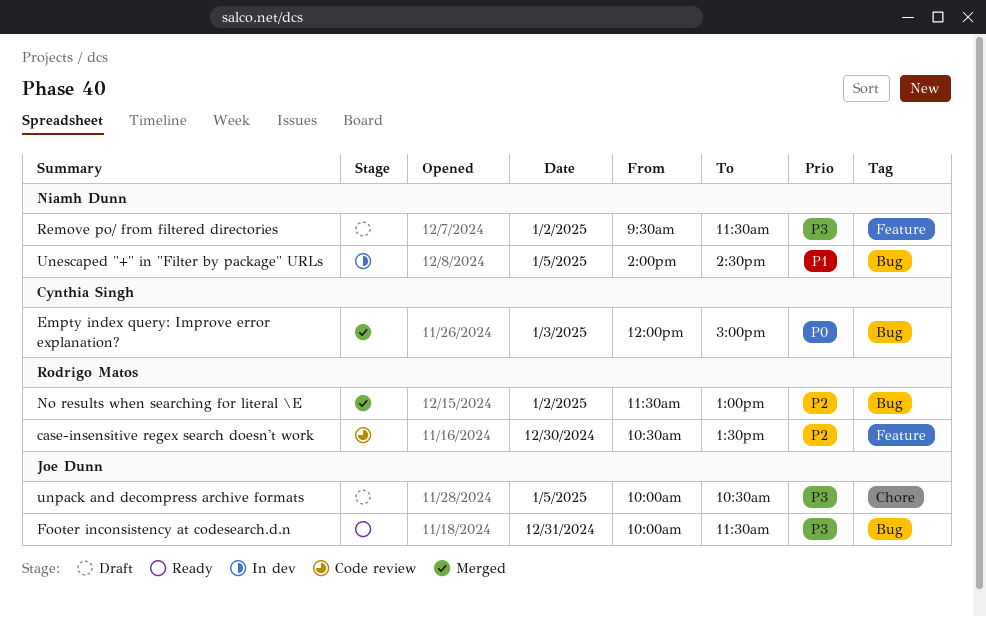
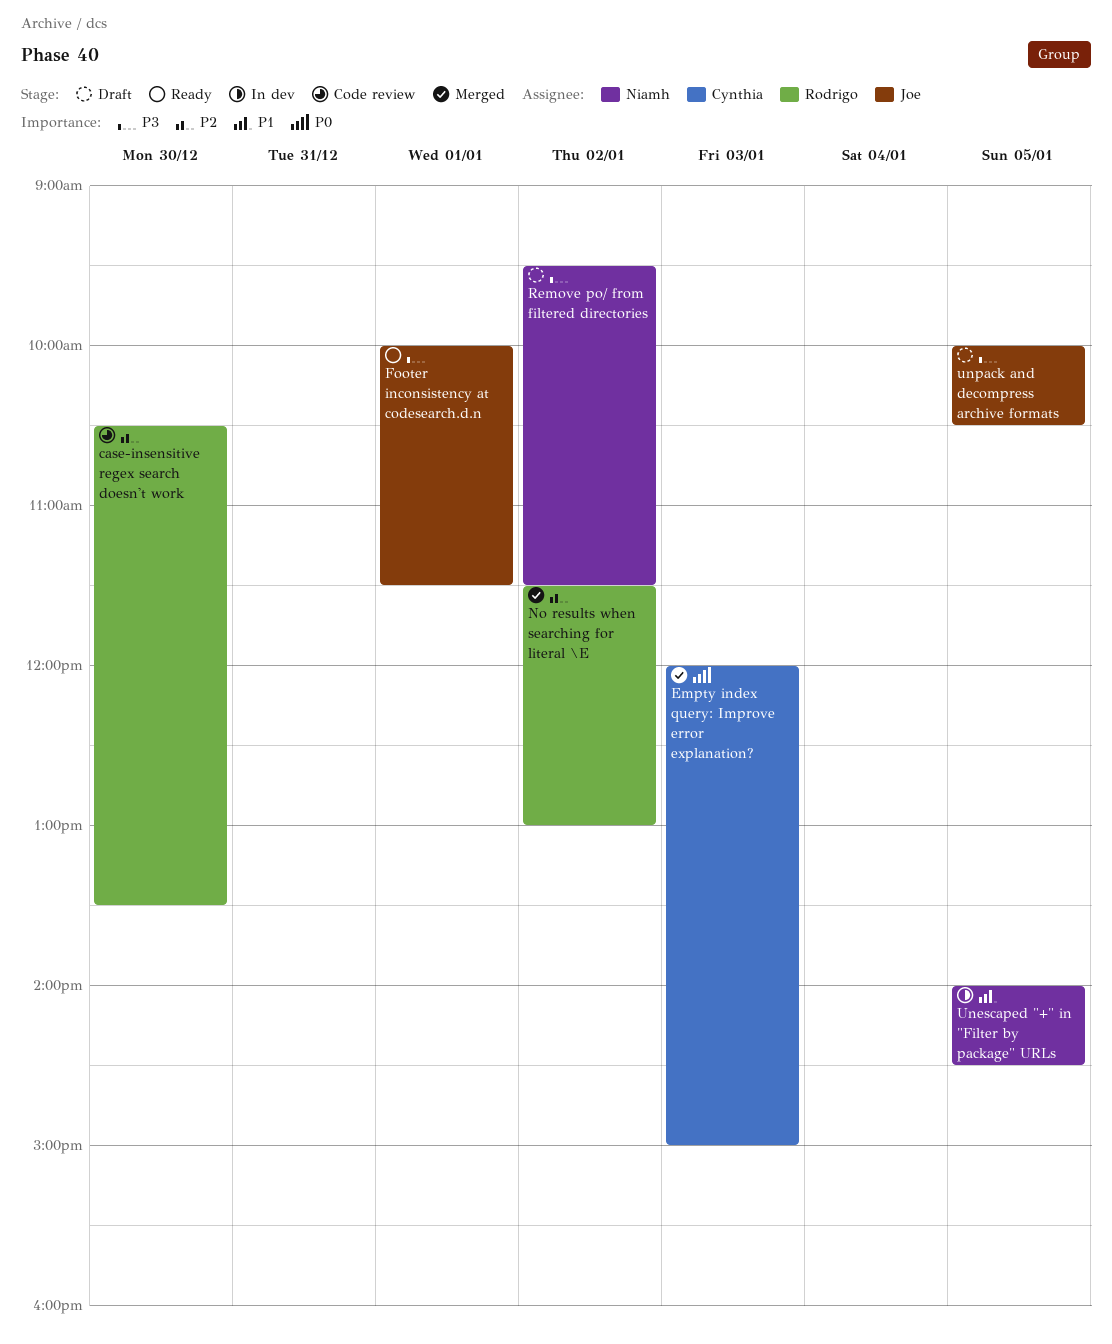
Footer inconsistency at codesearch.d.n, day: Dec 31 -> Jan 1

